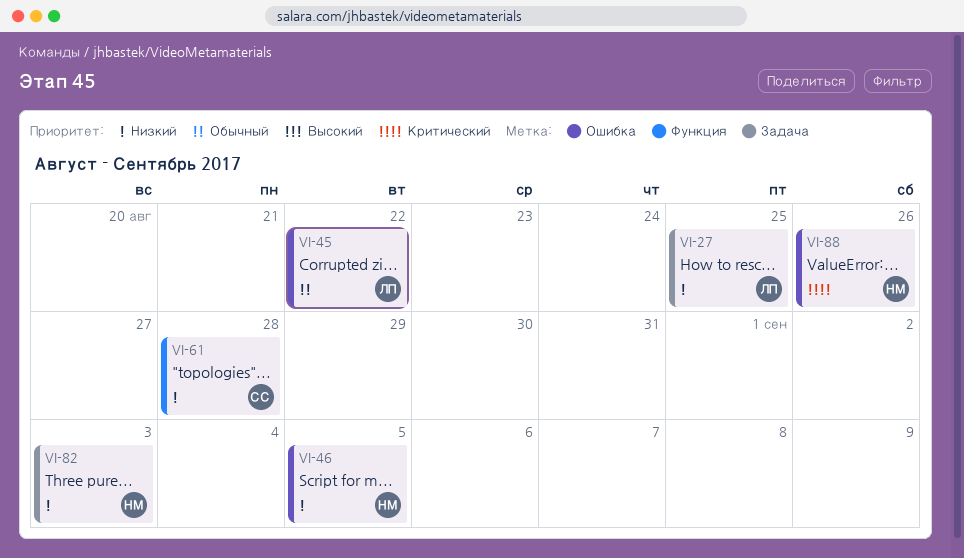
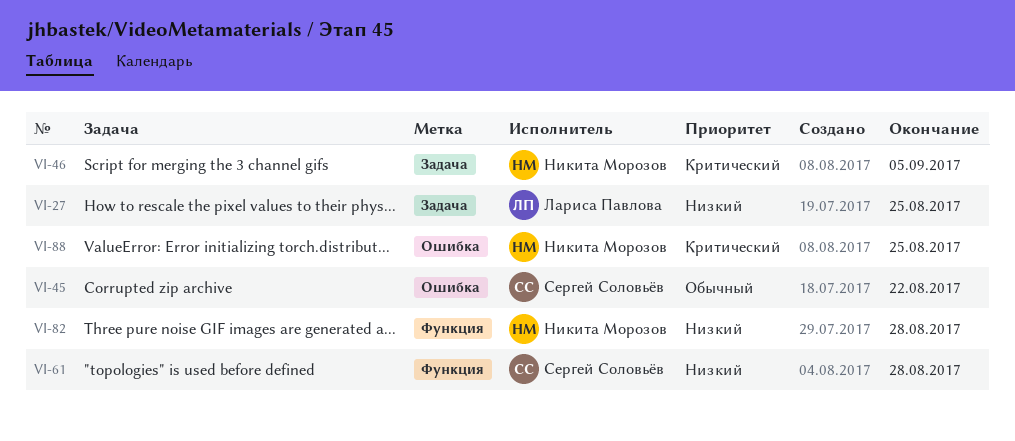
VI-45, owner: Лариса Павлова -> Сергей Соловьёв
VI-46, priority: Низкий -> Критический
VI-46, label: Ошибка -> Задача
VI-82, label: Задача -> Функция
VI-82, due: Sep 3 -> Aug 28
VI-88, due: Aug 26 -> Aug 25

